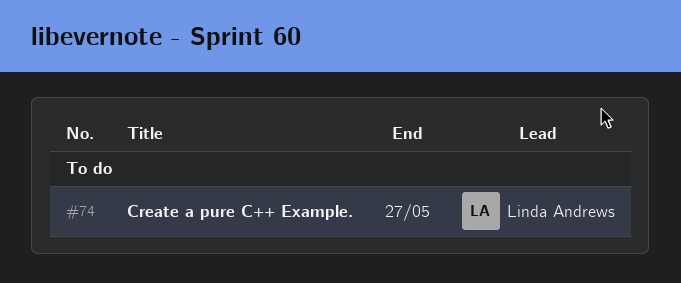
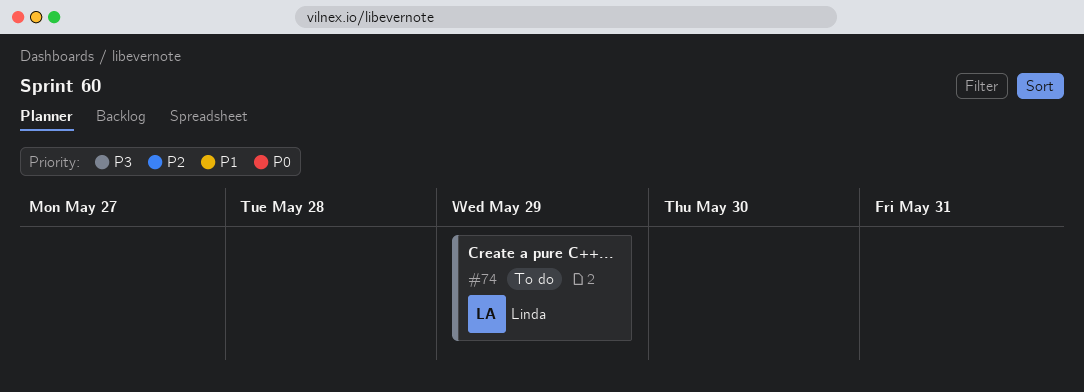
#74, due: May 27 -> May 29

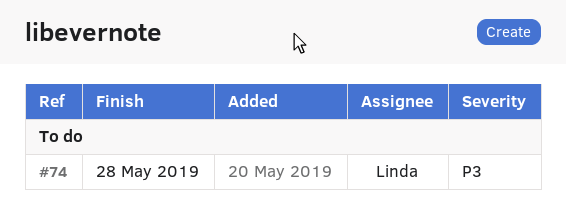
#74, due: May 29 -> May 28

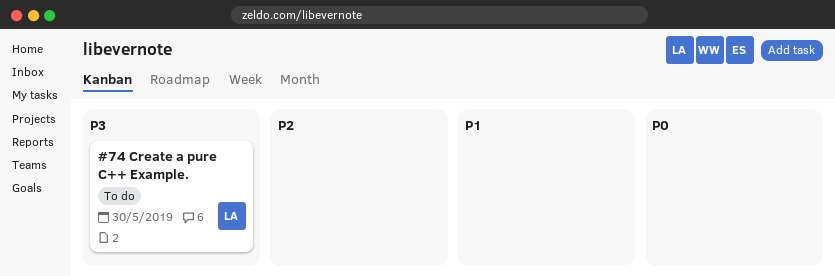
#74, due: May 28 -> May 30

